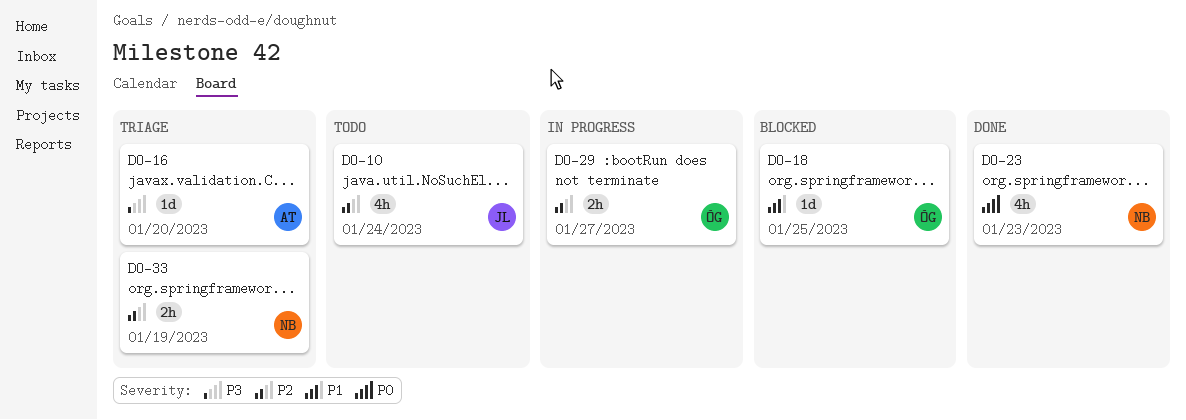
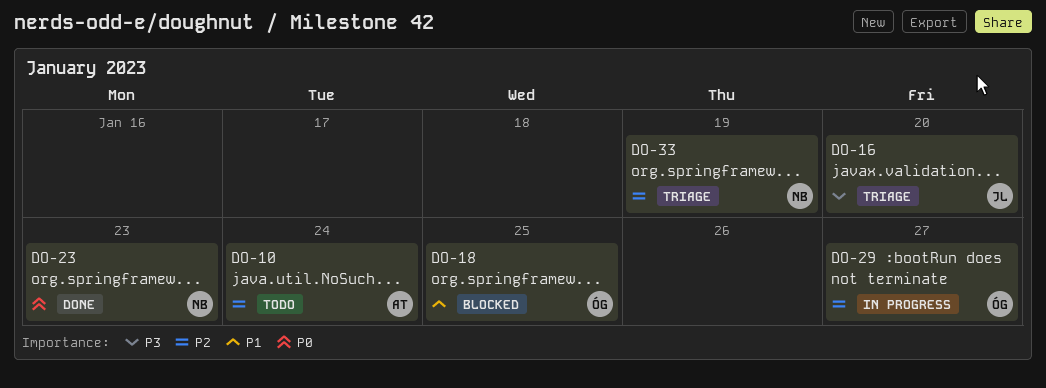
DO-10, owner: JL -> AT
DO-16, owner: AT -> JL

